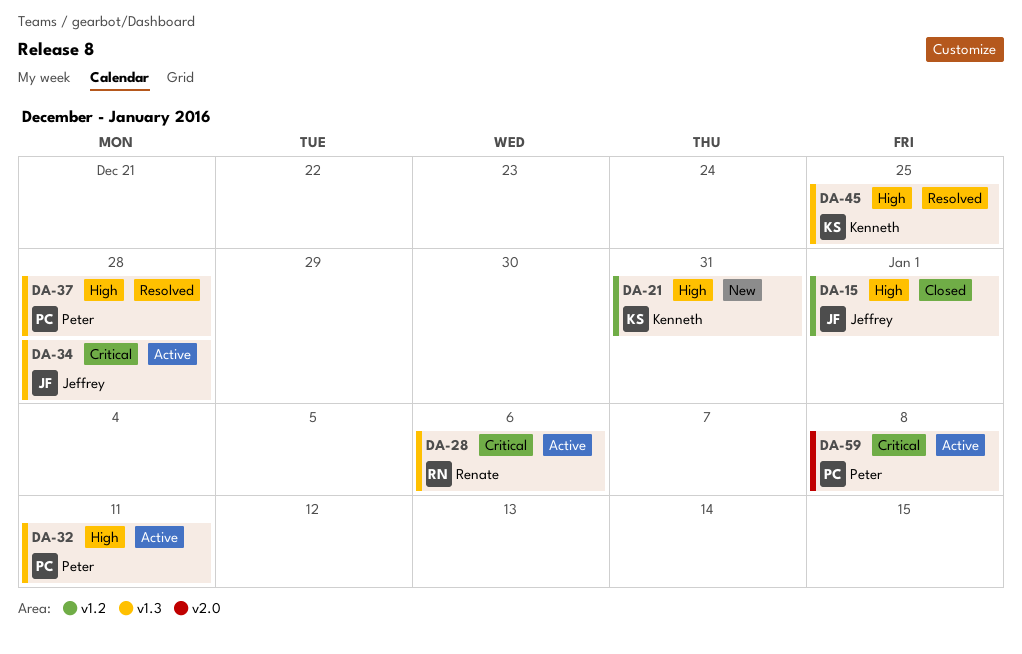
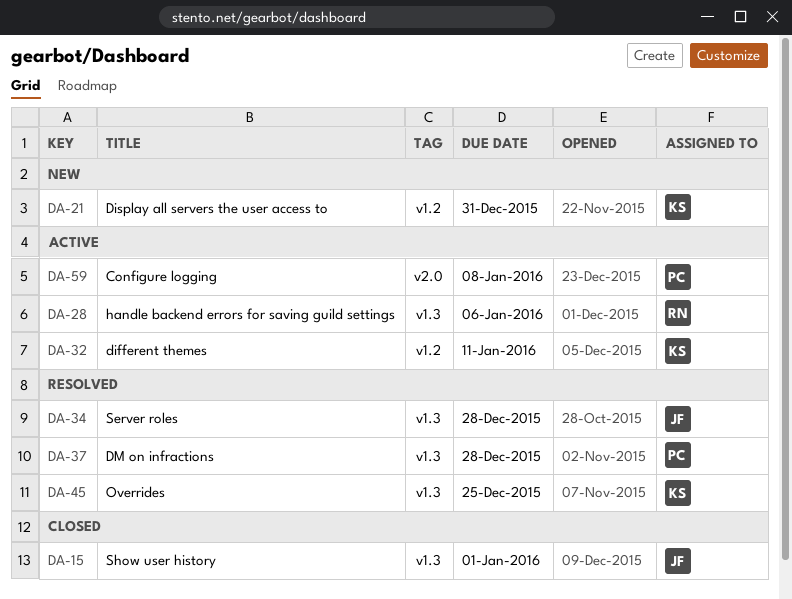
DA-15, label: v1.2 -> v1.3
DA-32, owner: Peter -> Kenneth
DA-32, label: v1.3 -> v1.2
DA-34, status: Active -> Resolved

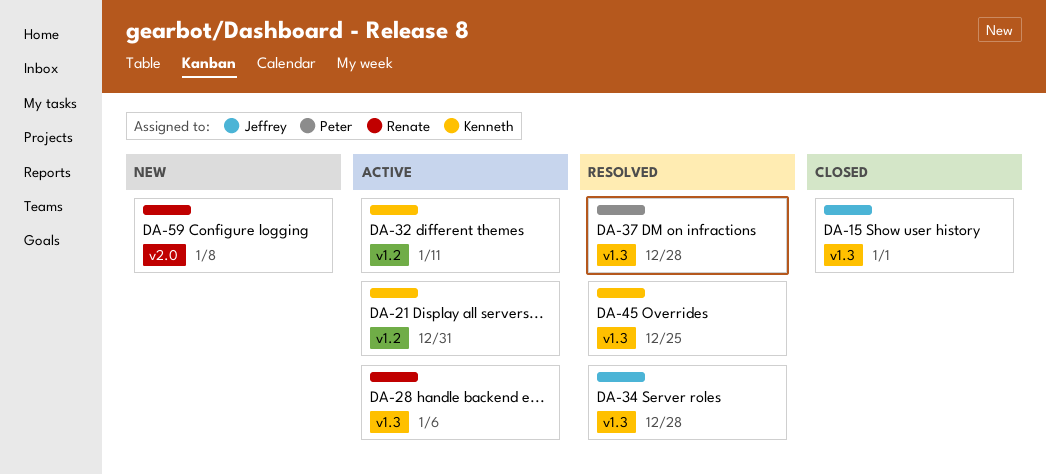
DA-21, status: New -> Active
DA-59, status: Active -> New
DA-59, owner: Peter -> Renate

